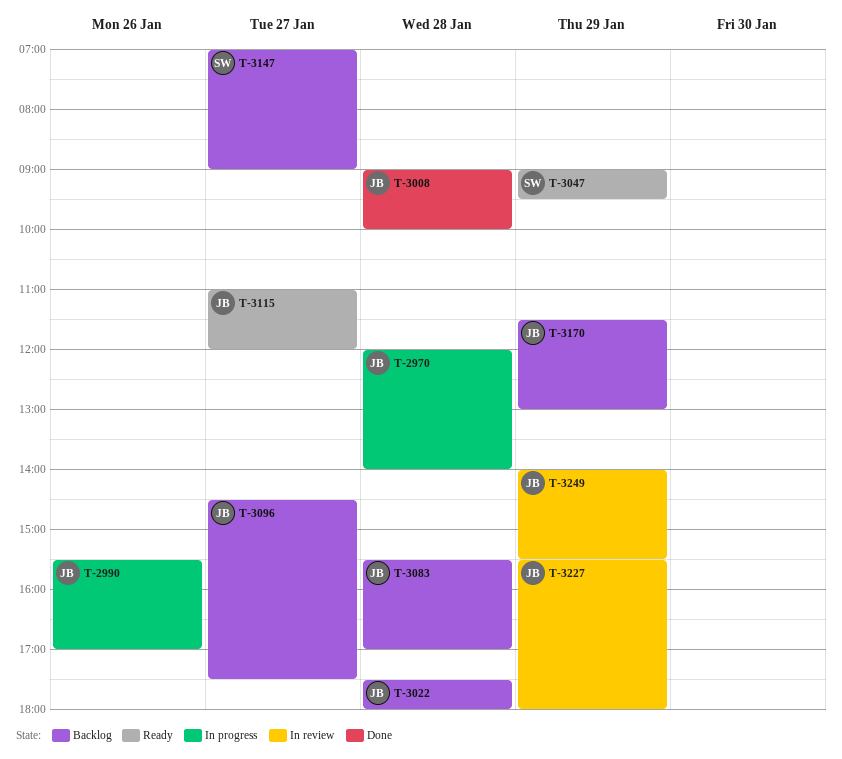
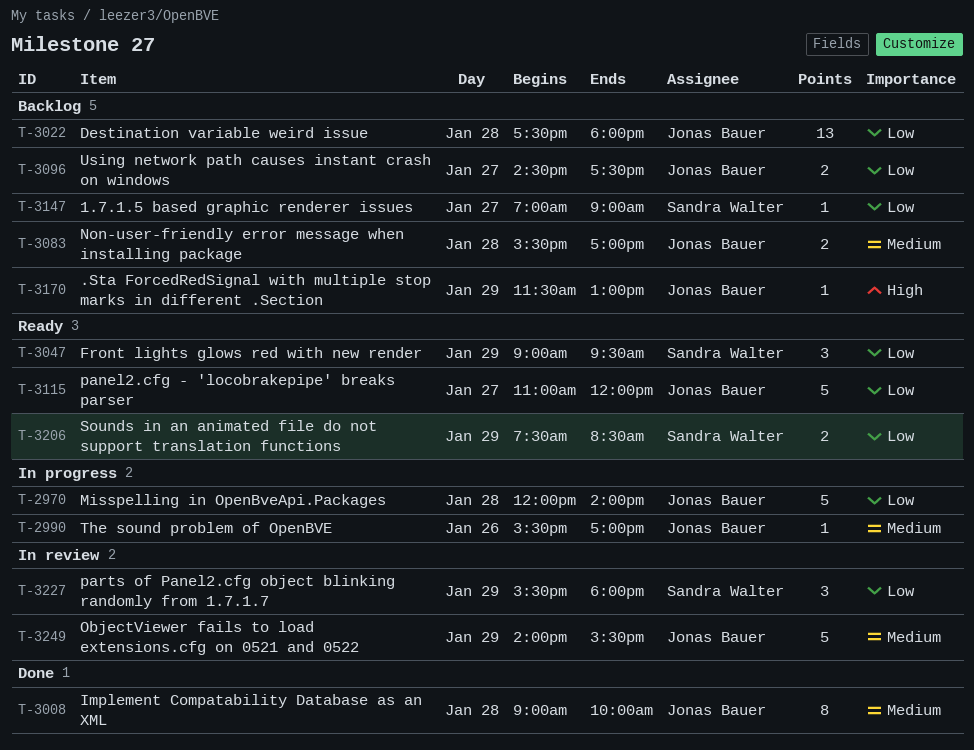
T-3206: none -> present
T-3227, owner: Jonas Bauer -> Sandra Walter

